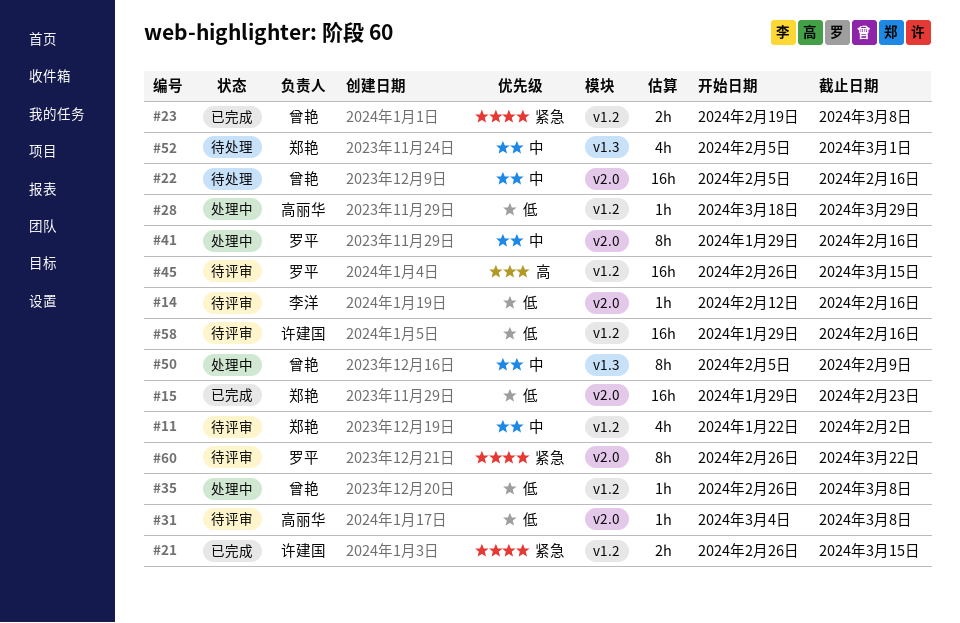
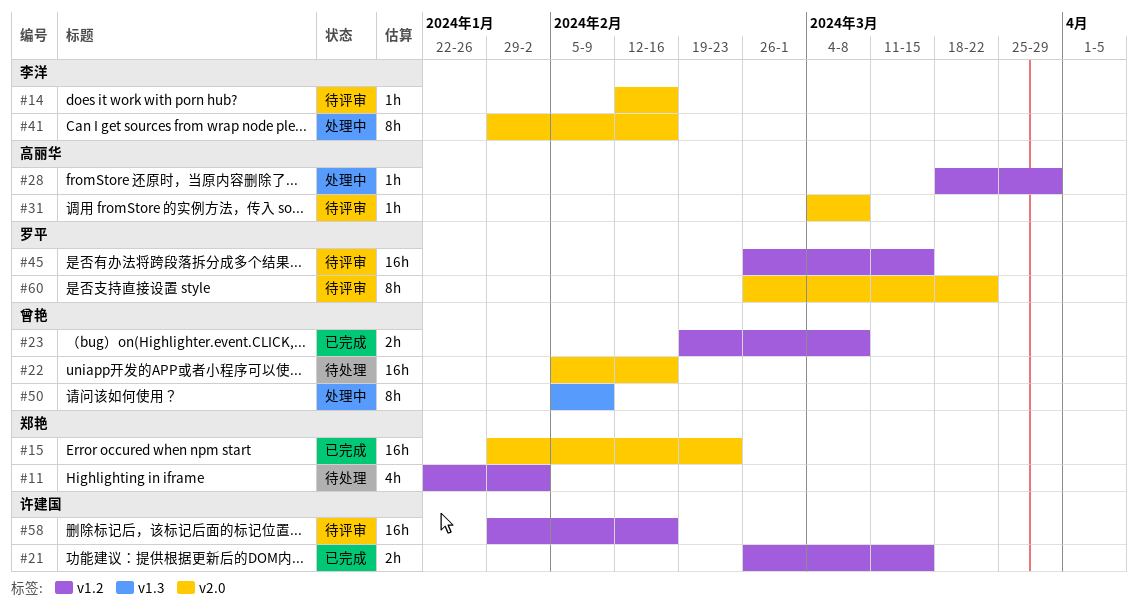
#11, status: 待评审 -> 待处理
#35: present -> none
#41, owner: 罗平 -> 李洋
#52: present -> none

